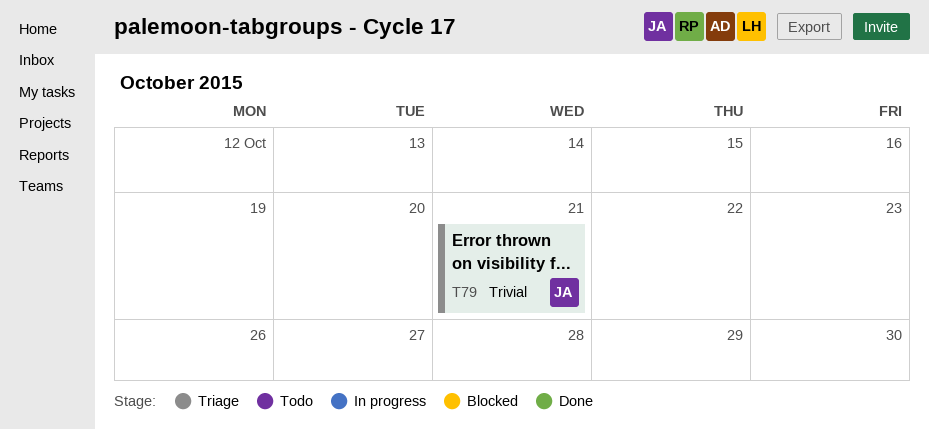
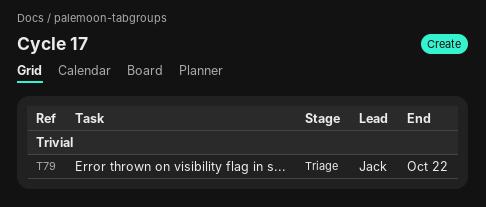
T79, due: Oct 21 -> Oct 22

